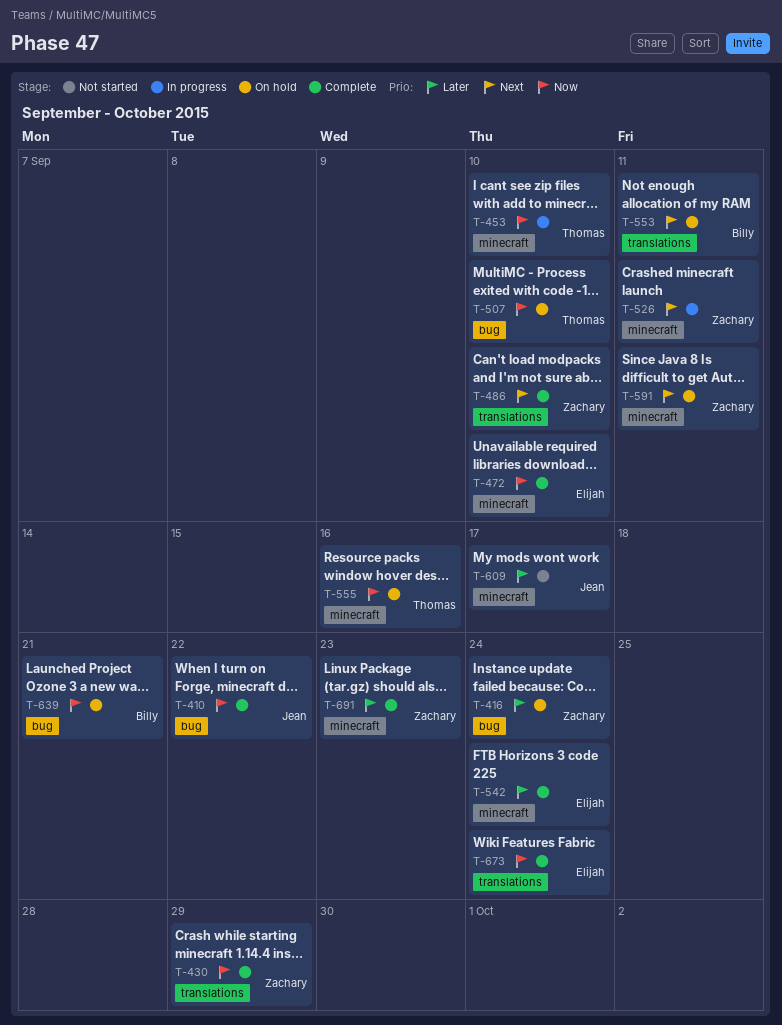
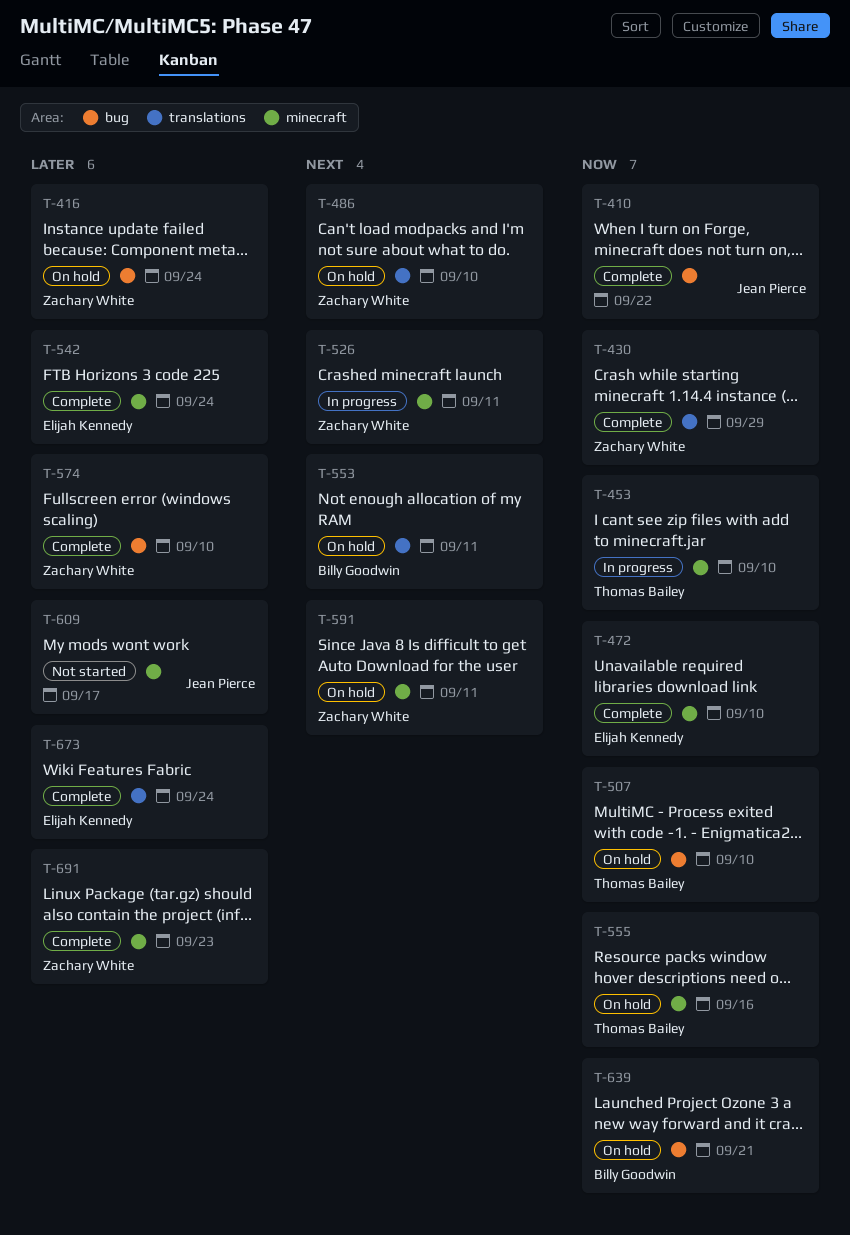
T-486, status: Complete -> On hold
T-574: none -> present
T-673, priority: Now -> Later

